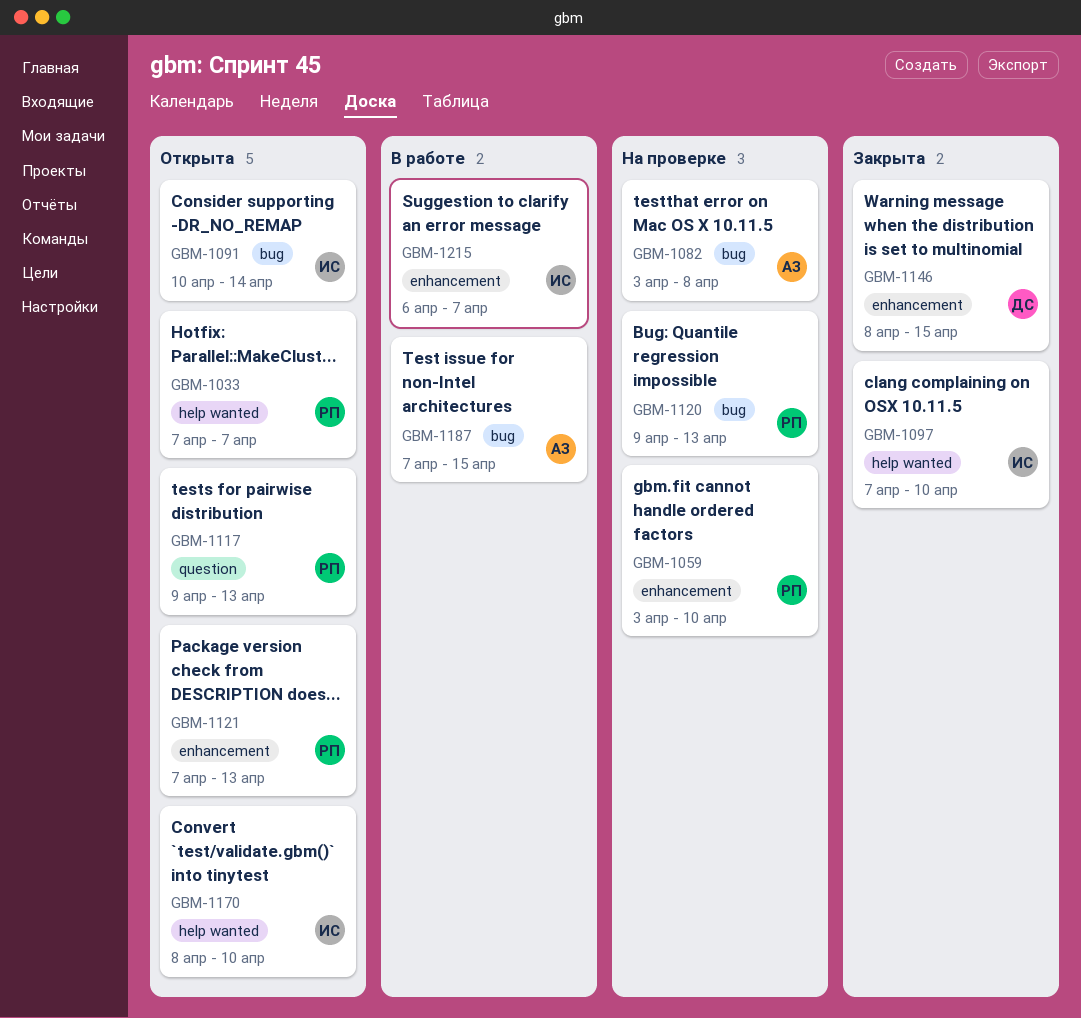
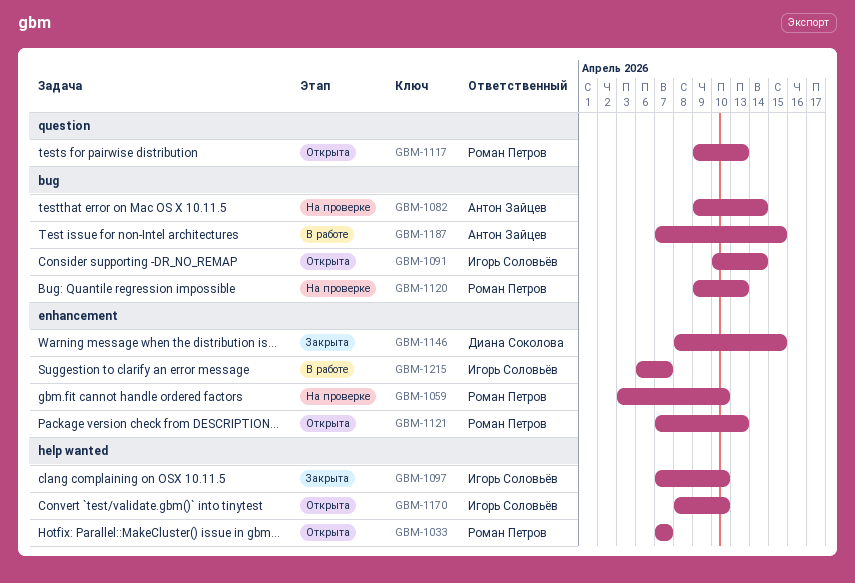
GBM-1082, start: Apr 3 -> Apr 9
GBM-1082, due: Apr 8 -> Apr 14

